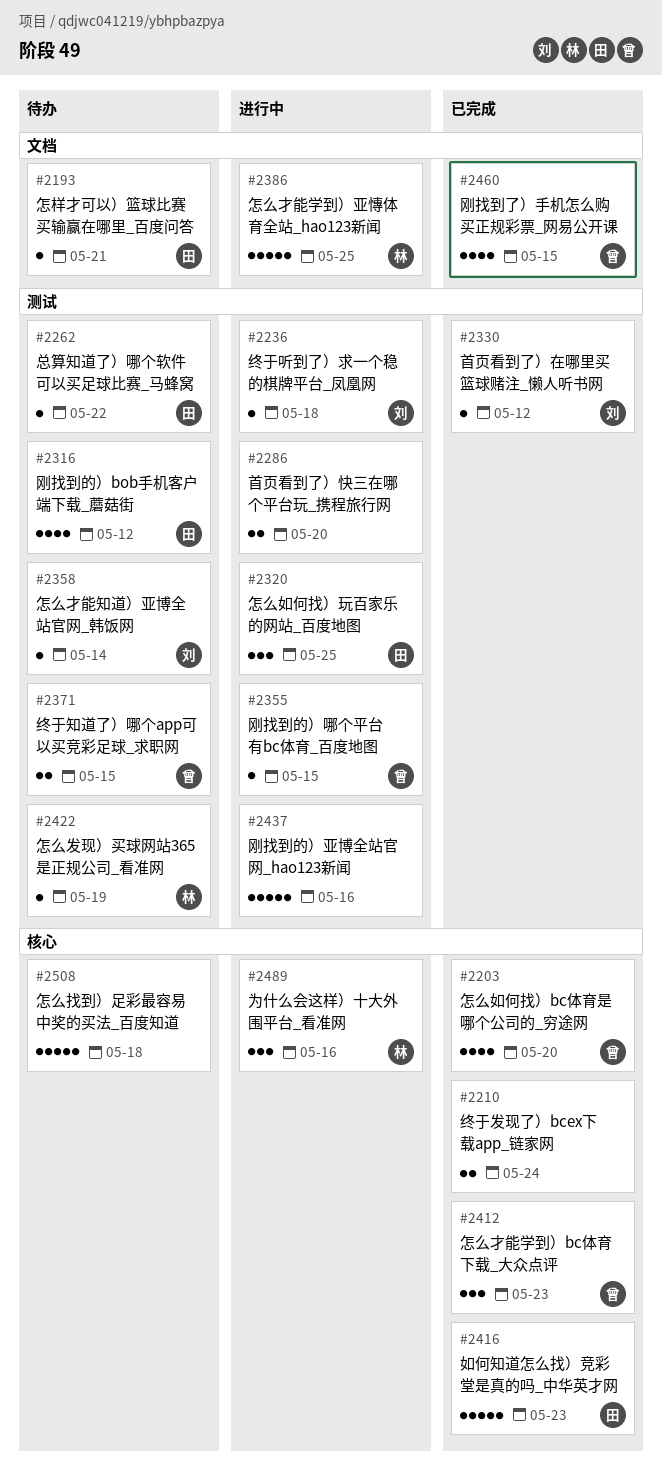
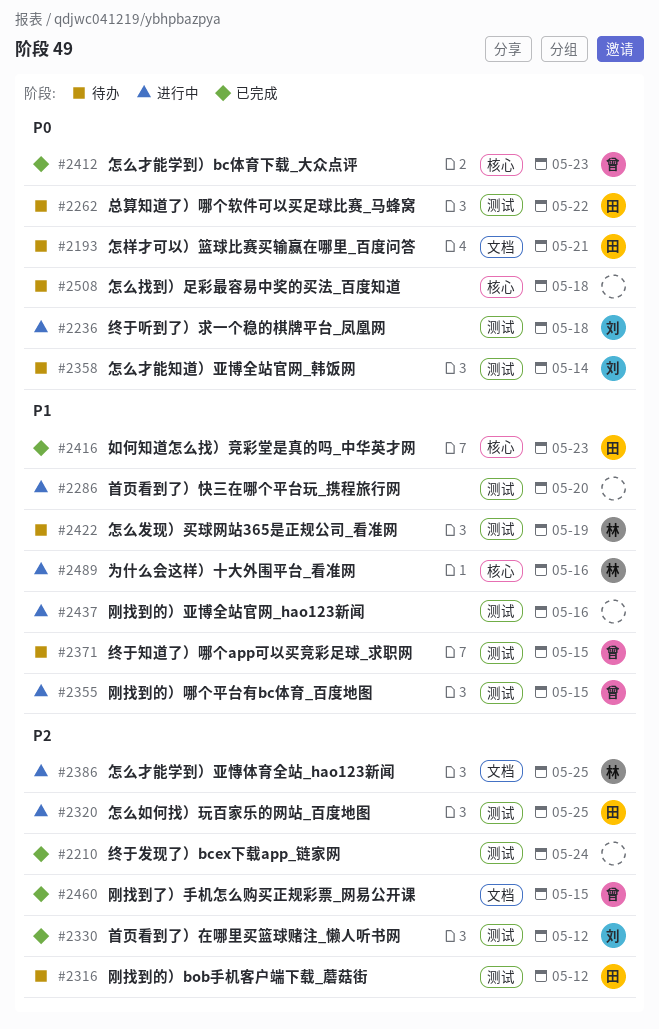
#2203: present -> none
#2210, label: 核心 -> 测试

